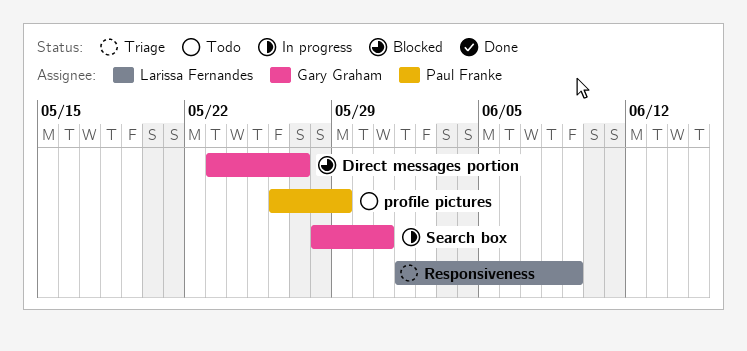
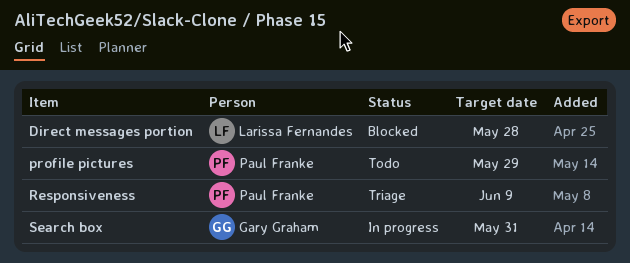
Direct messages portion, owner: Gary Graham -> Larissa Fernandes
Direct messages portion, due: May 27 -> May 28
Responsiveness, owner: Larissa Fernandes -> Paul Franke

